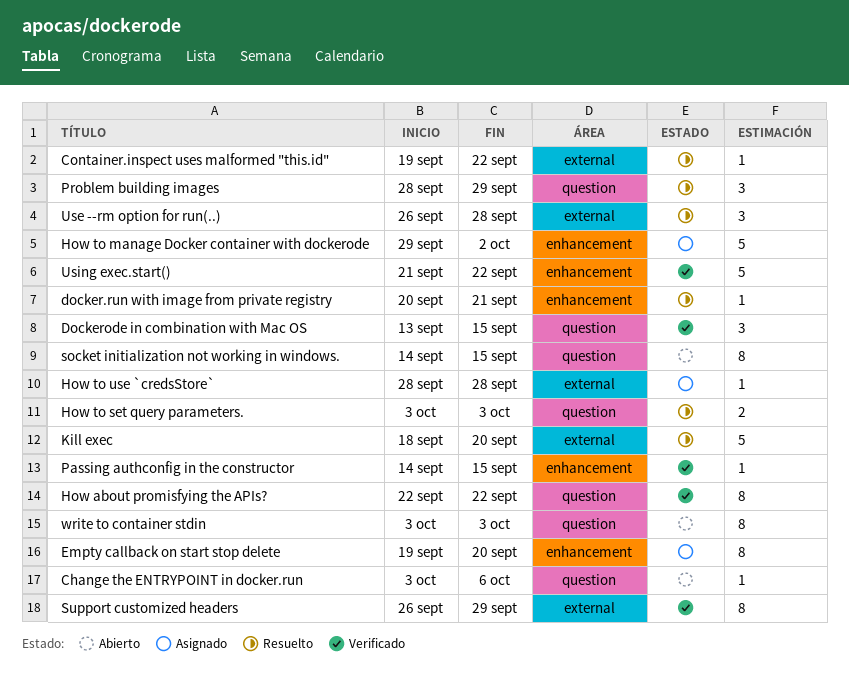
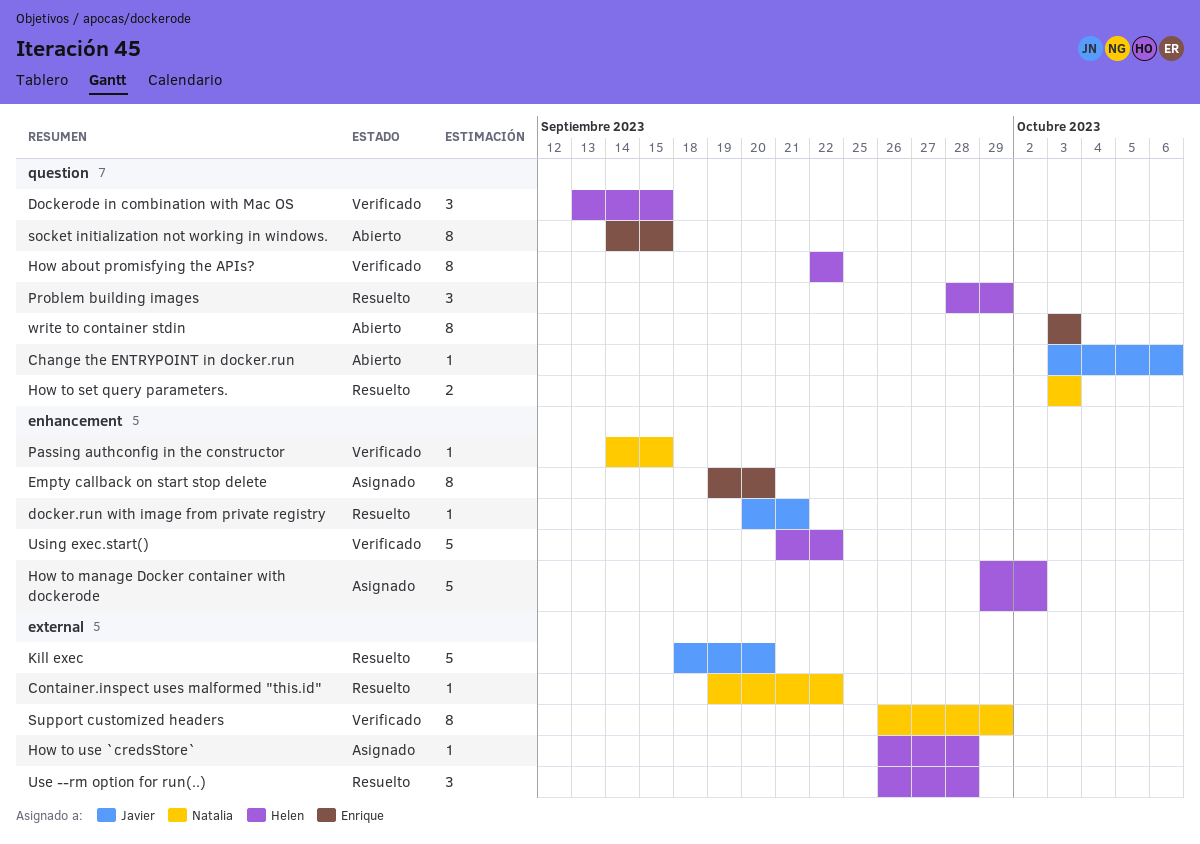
How to use `credsStore`, start: Sep 28 -> Sep 26

